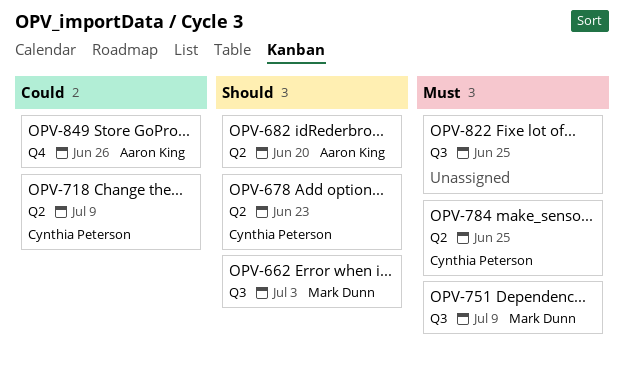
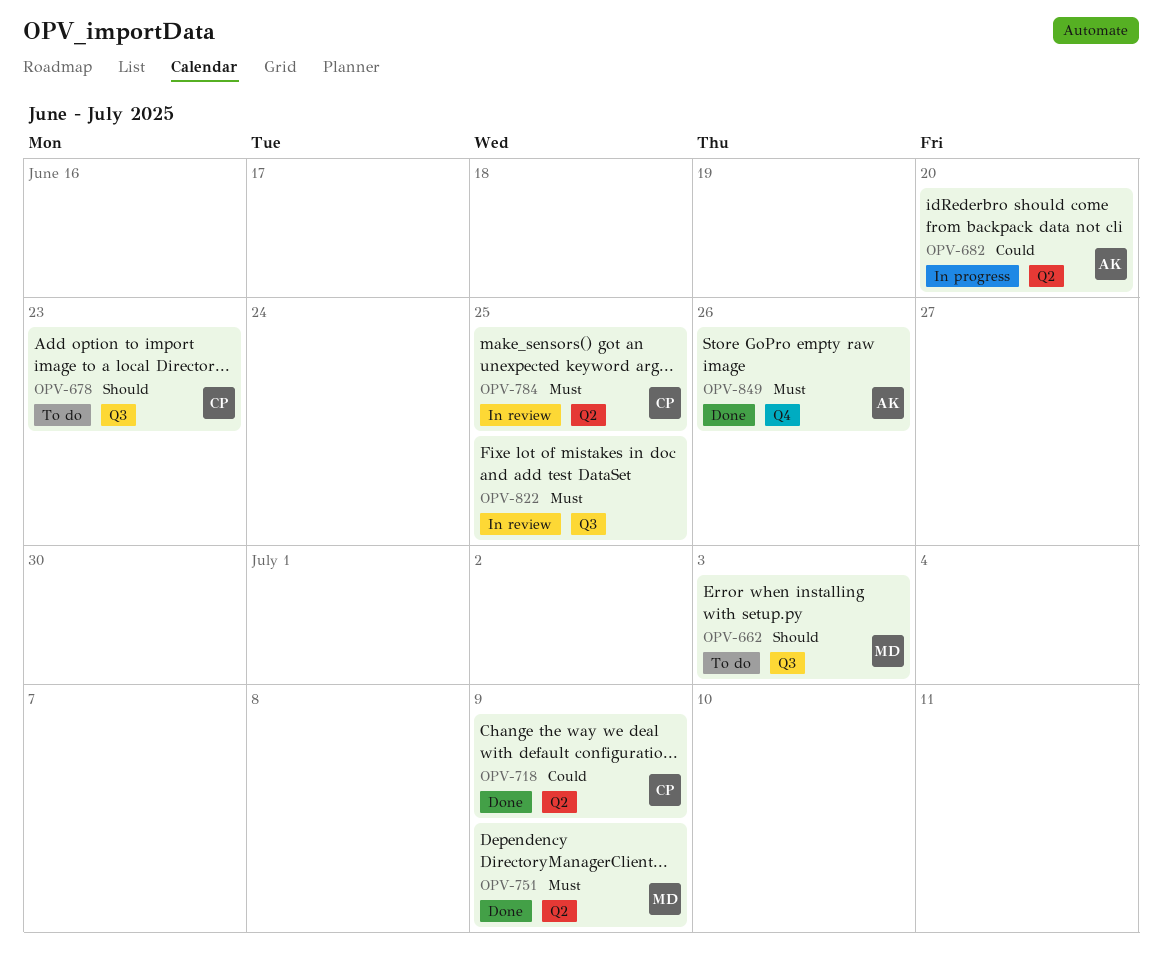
OPV-678, label: Q2 -> Q3
OPV-682, priority: Should -> Could
OPV-751, label: Q3 -> Q2
OPV-849, priority: Could -> Must

